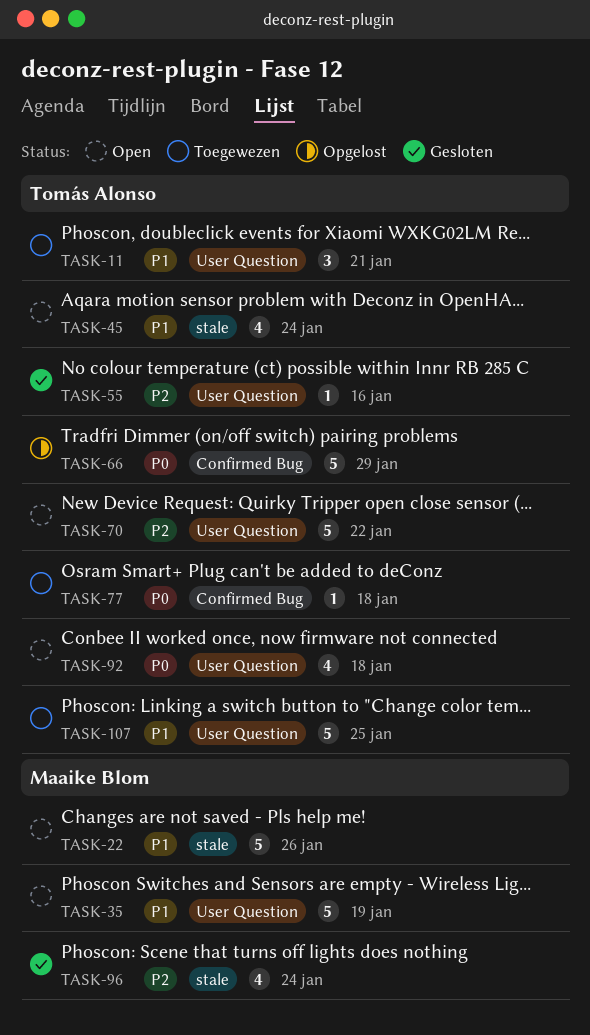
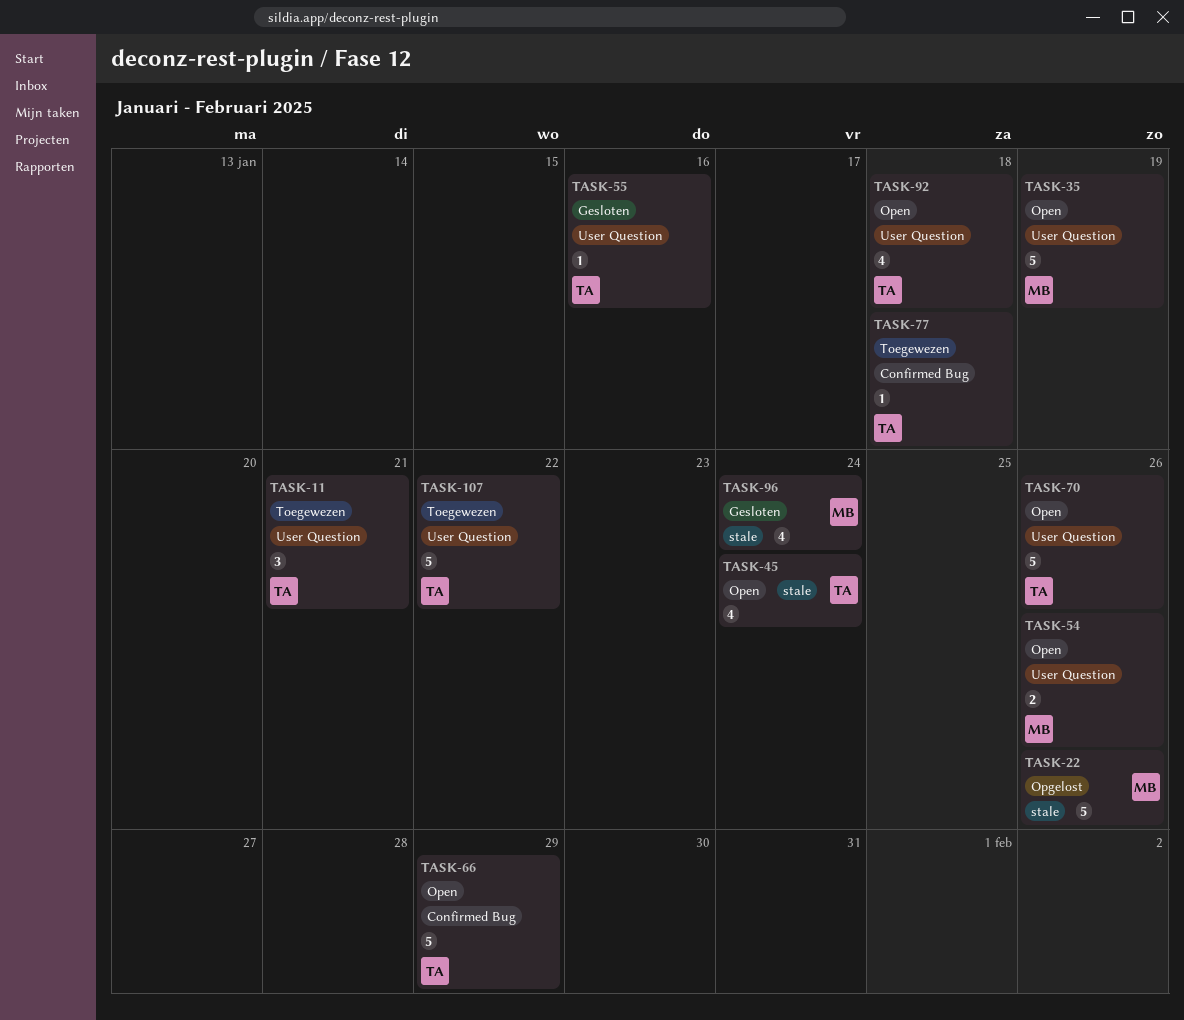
TASK-22, status: Open -> Opgelost
TASK-54: none -> present
TASK-66, status: Opgelost -> Open
TASK-70, due: Jan 22 -> Jan 26
TASK-107, due: Jan 25 -> Jan 22

